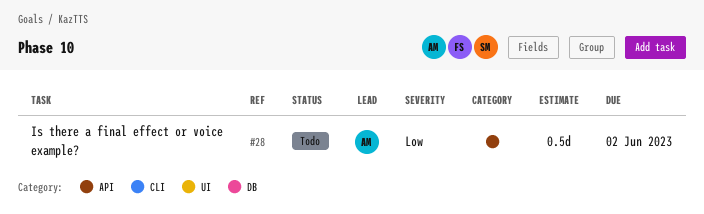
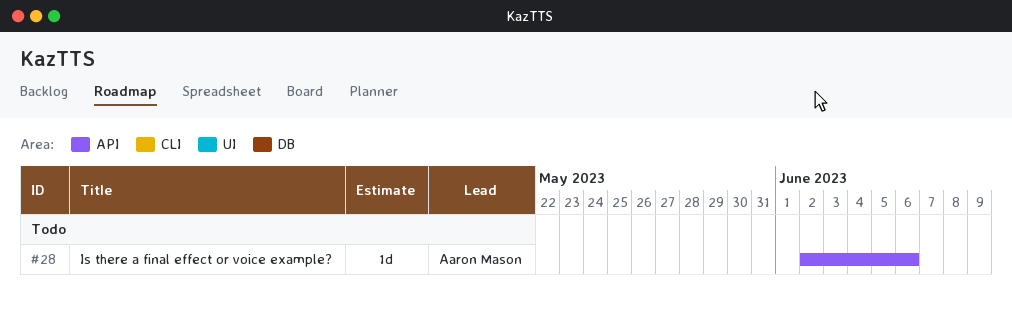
#28, estimate: 0.5d -> 1d
#28, due: Jun 2 -> Jun 6

